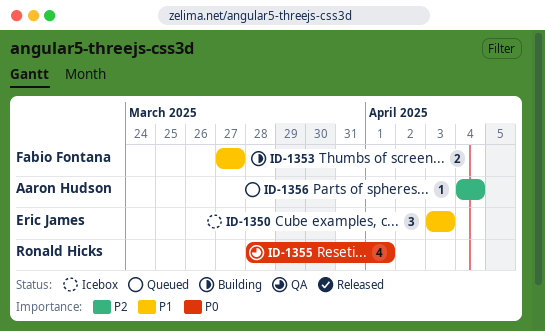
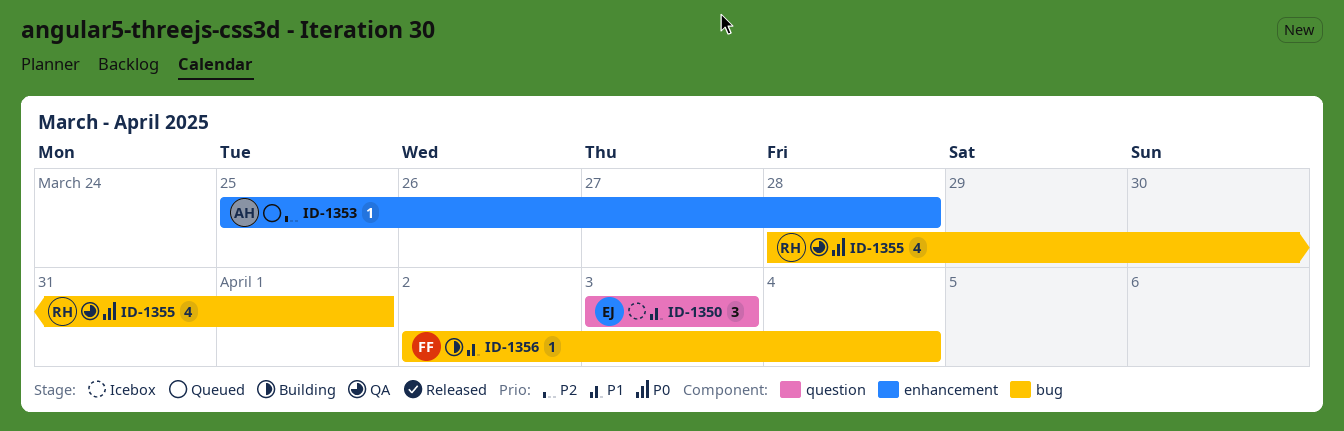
ID-1353, status: Building -> Queued
ID-1353, owner: Fabio Fontana -> Aaron Hudson
ID-1353, priority: P1 -> P2
ID-1353, estimate: 2 -> 1
ID-1353, start: Mar 27 -> Mar 25
ID-1353, due: Mar 27 -> Mar 28
ID-1356, status: Queued -> Building
ID-1356, owner: Aaron Hudson -> Fabio Fontana
ID-1356, priority: P2 -> P1
ID-1356, start: Apr 4 -> Apr 2

